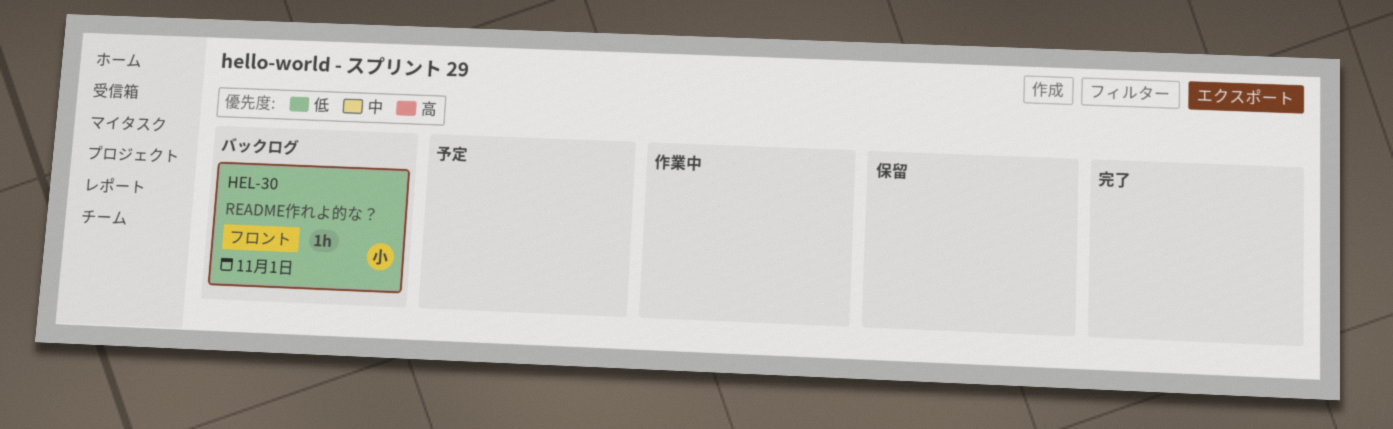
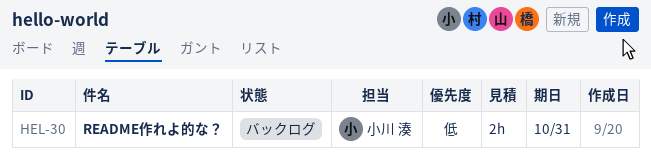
HEL-30, estimate: 1h -> 2h
HEL-30, due: Nov 1 -> Oct 31

